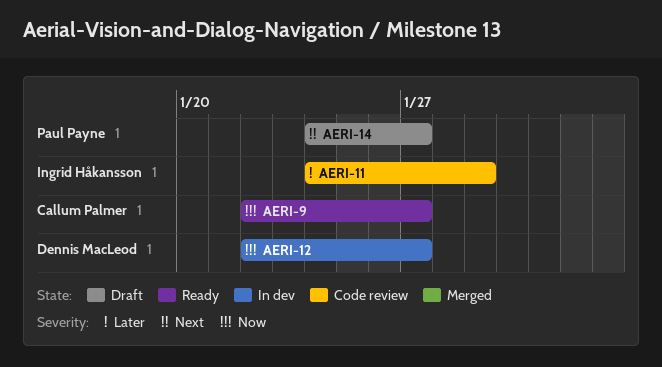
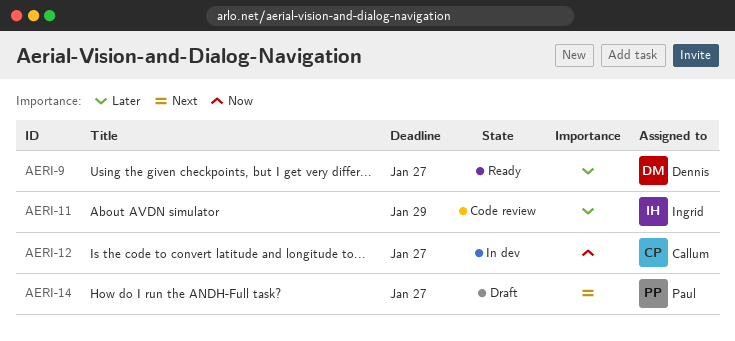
AERI-9, owner: Callum Palmer -> Dennis MacLeod
AERI-9, priority: Now -> Later
AERI-12, owner: Dennis MacLeod -> Callum Palmer

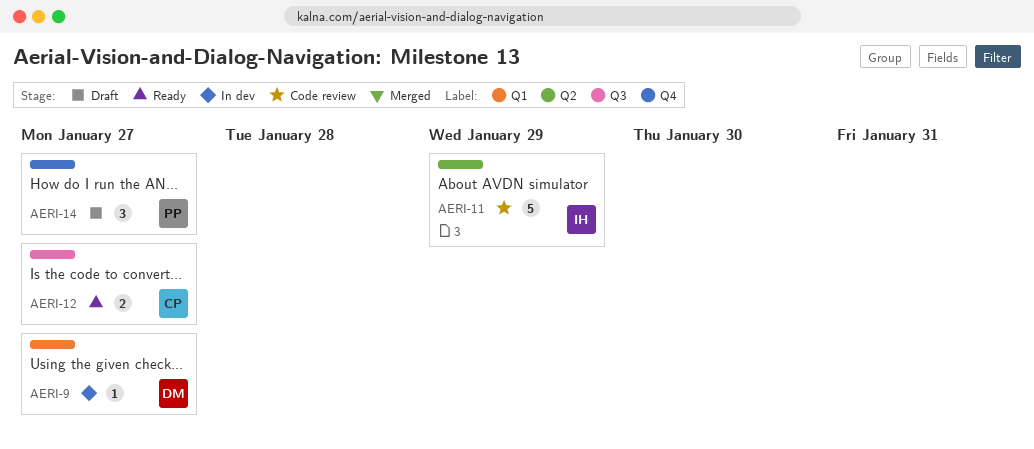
AERI-9, status: Ready -> In dev
AERI-12, status: In dev -> Ready

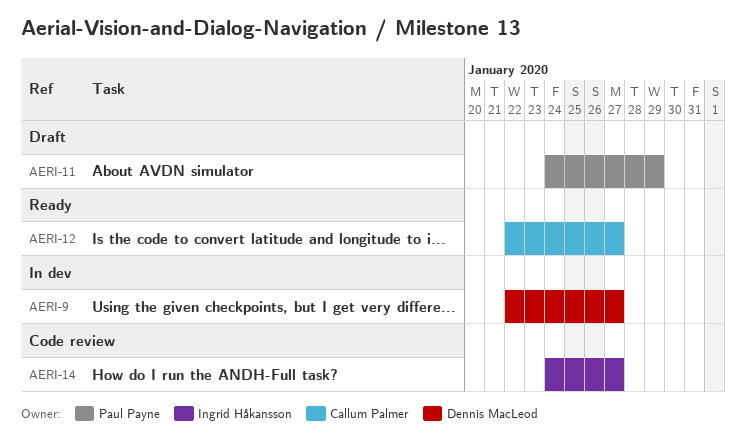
AERI-11, status: Code review -> Draft
AERI-11, owner: Ingrid Håkansson -> Paul Payne
AERI-14, status: Draft -> Code review
AERI-14, owner: Paul Payne -> Ingrid Håkansson

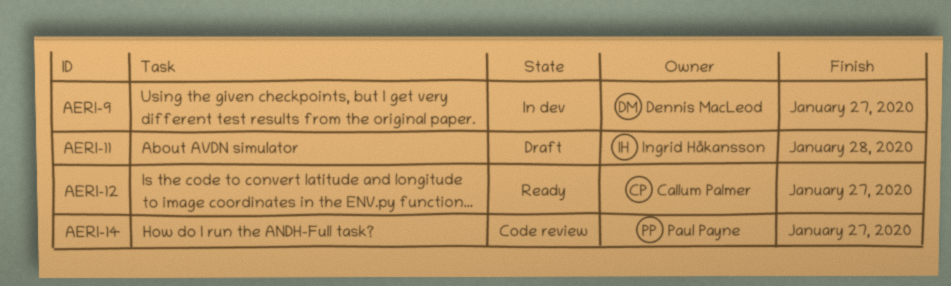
AERI-11, owner: Paul Payne -> Ingrid Håkansson
AERI-11, due: Jan 29 -> Jan 28
AERI-14, owner: Ingrid Håkansson -> Paul Payne

